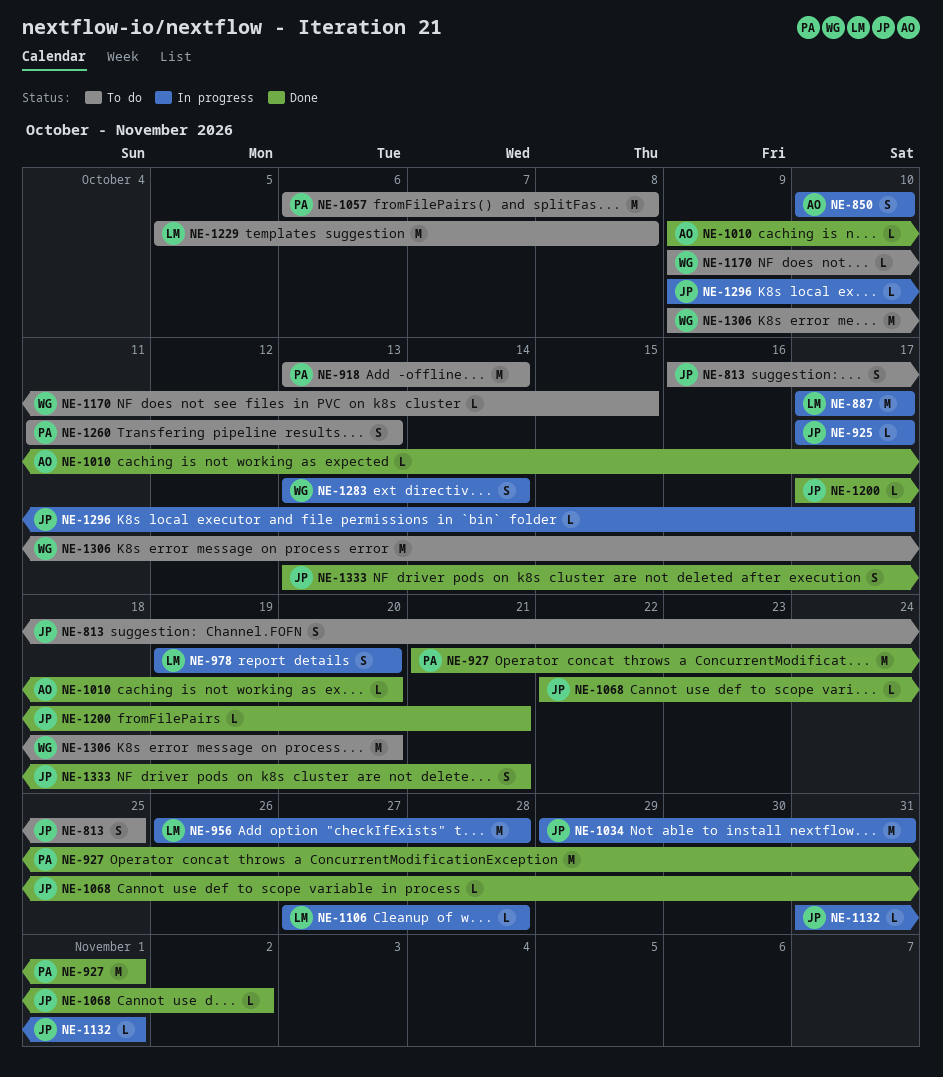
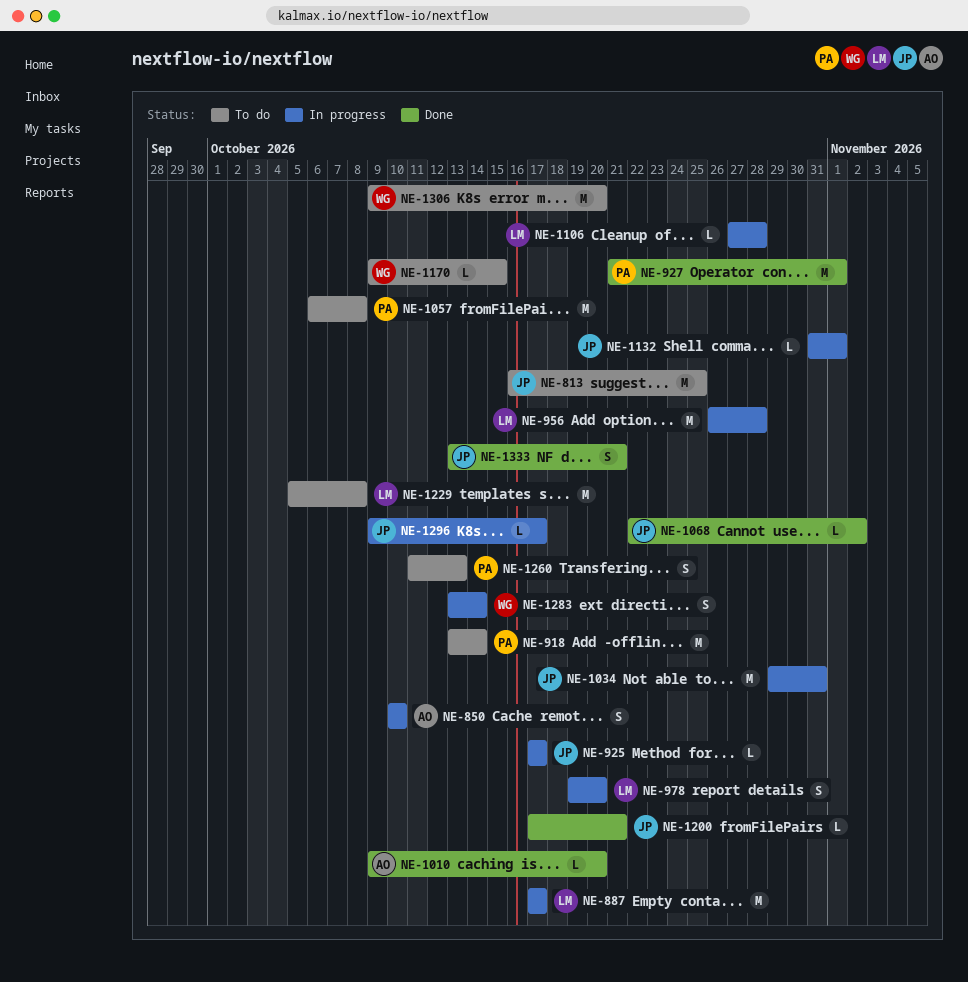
NE-813, estimate: S -> M

